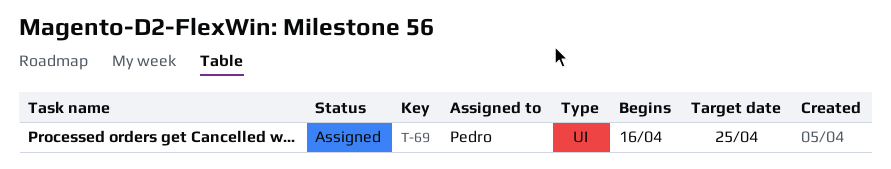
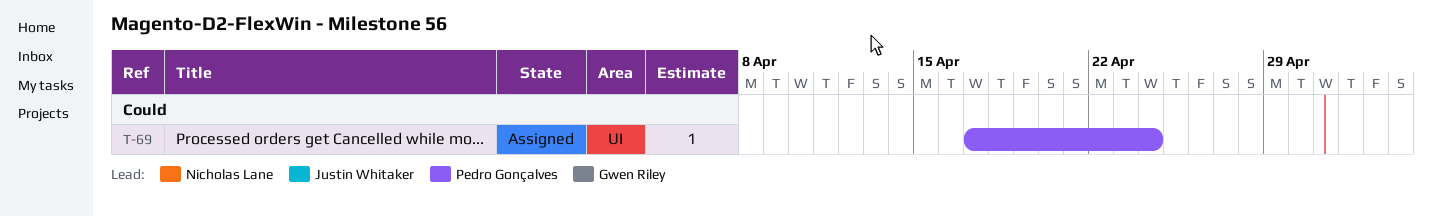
T-69, start: Apr 16 -> Apr 17
T-69, due: Apr 25 -> Apr 24

